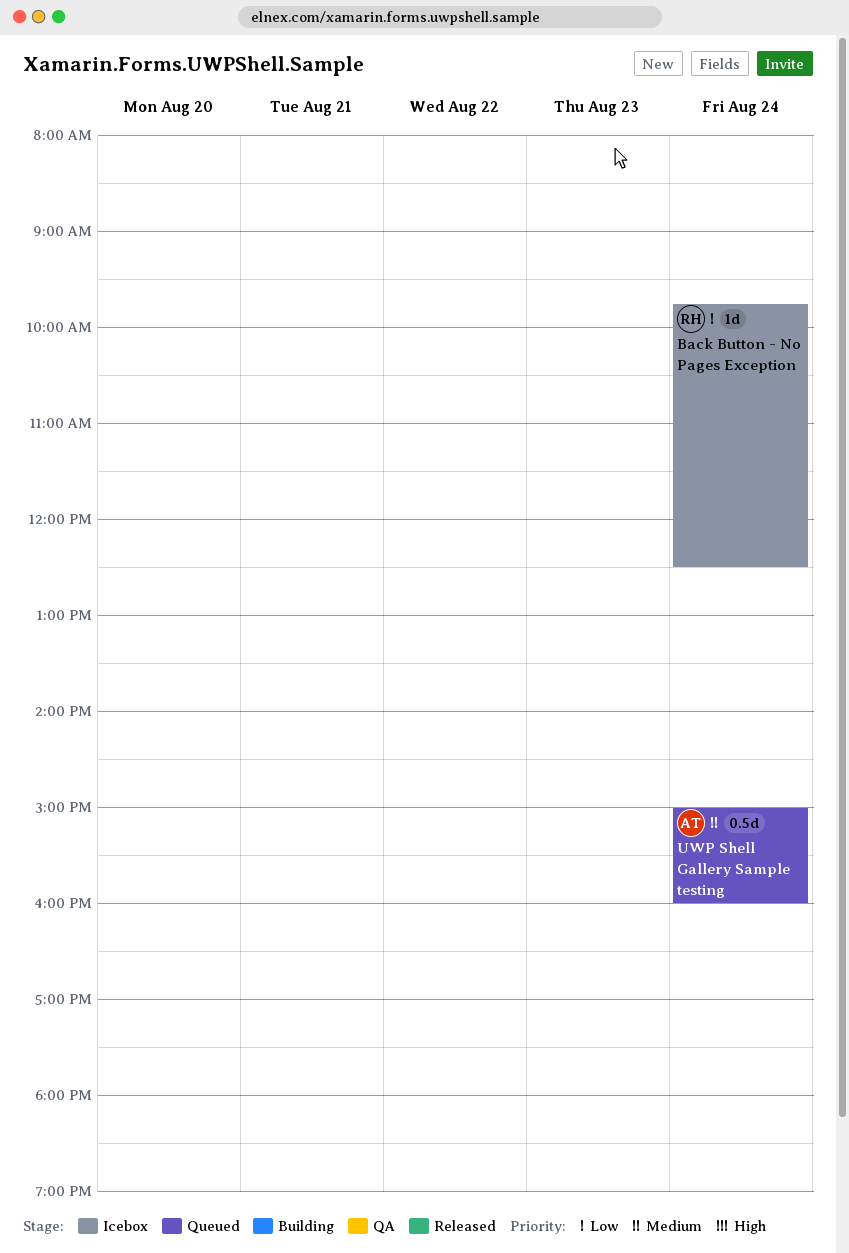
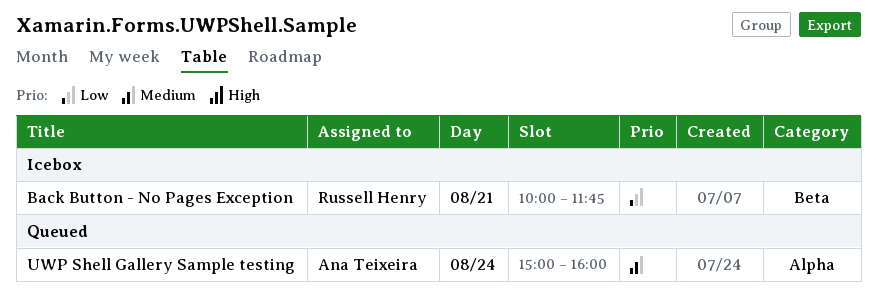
Back Button - No Pages Exception, day: Aug 24 -> Aug 21
Back Button - No Pages Exception, begins: 09:45 -> 10:00
Back Button - No Pages Exception, ends: 12:30 -> 11:45

